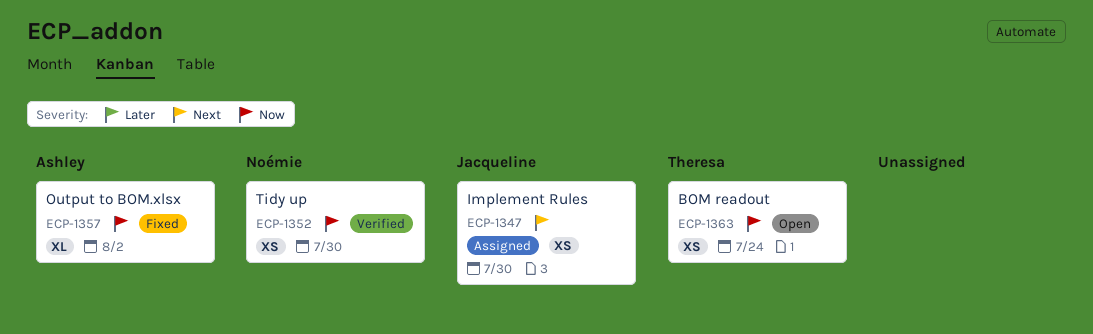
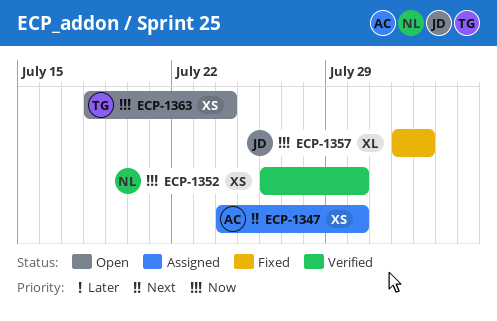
ECP-1347, owner: Jacqueline -> Ashley
ECP-1357, owner: Ashley -> Jacqueline

